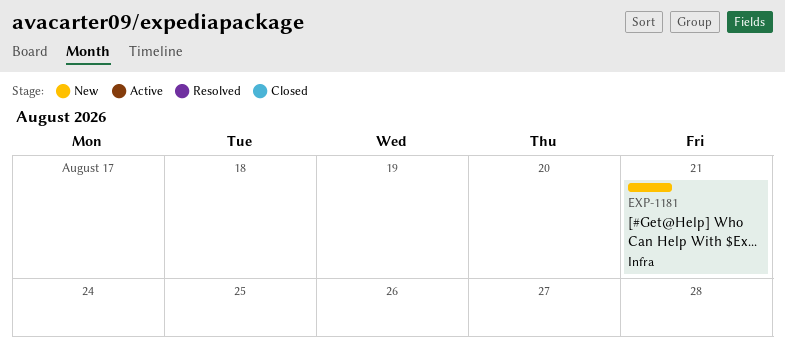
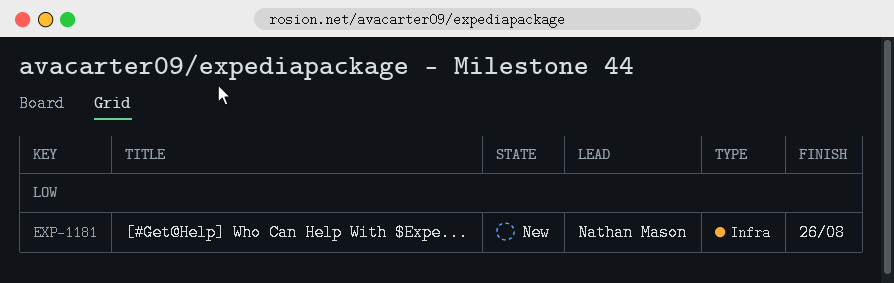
EXP-1181, due: Aug 21 -> Aug 26

